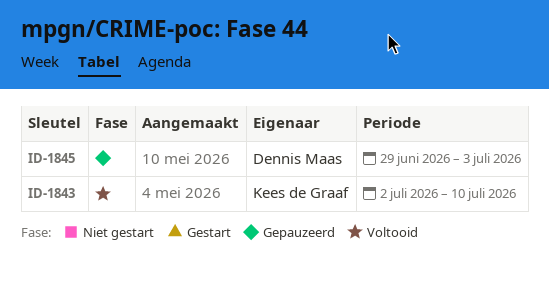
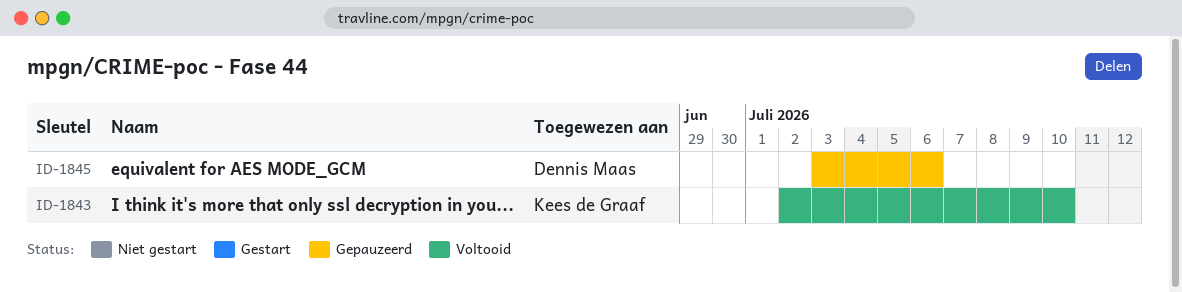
ID-1845, start: Jun 29 -> Jul 3
ID-1845, due: Jul 3 -> Jul 6

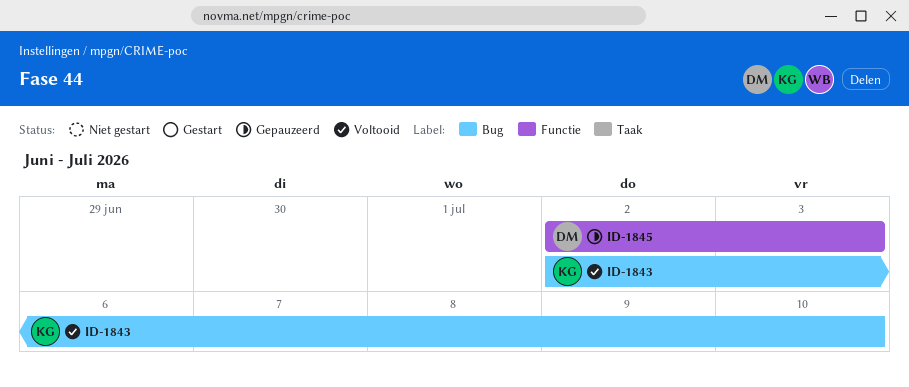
ID-1845, start: Jul 3 -> Jul 2
ID-1845, due: Jul 6 -> Jul 3

